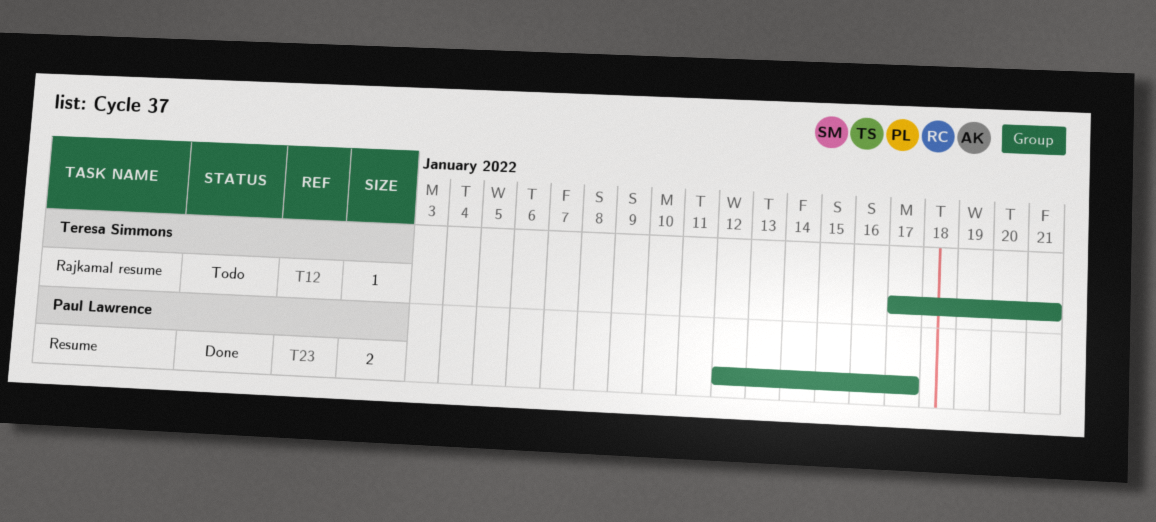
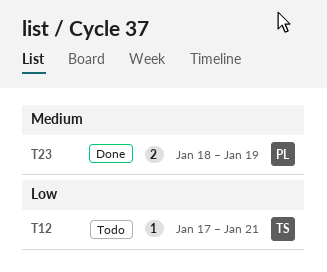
T23, start: Jan 12 -> Jan 18
T23, due: Jan 17 -> Jan 19

